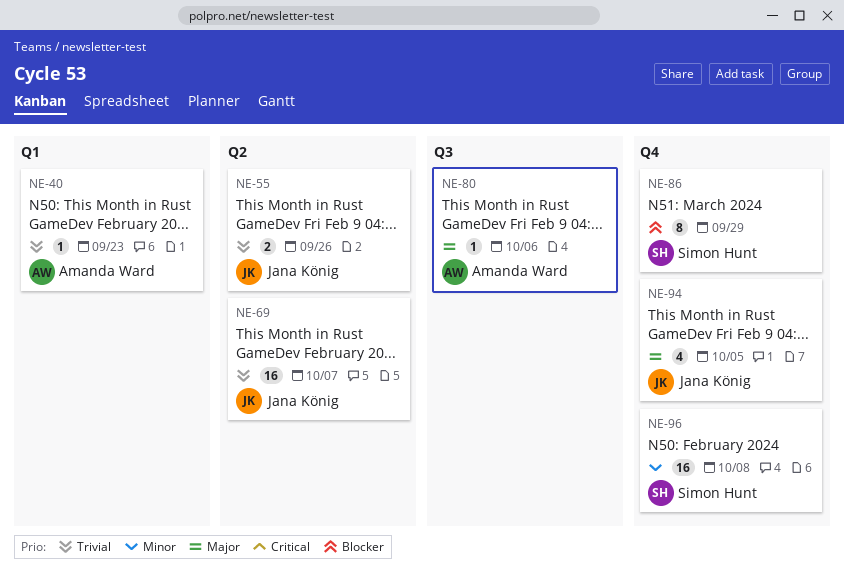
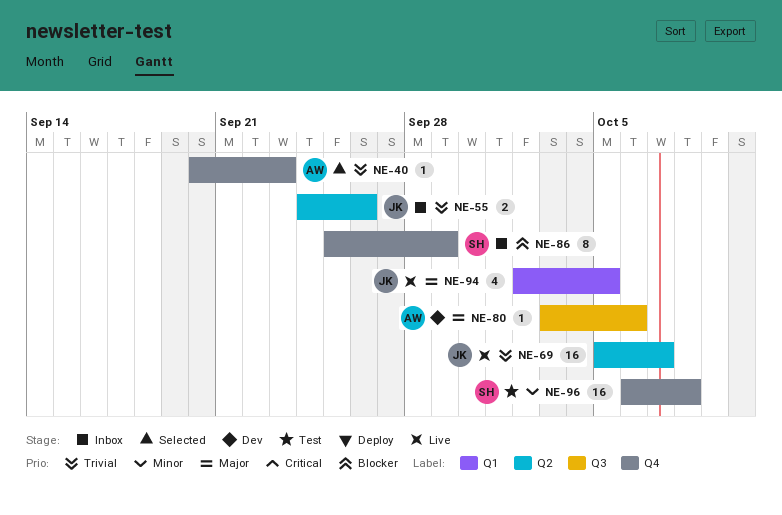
NE-40, label: Q1 -> Q4
NE-94, label: Q4 -> Q1

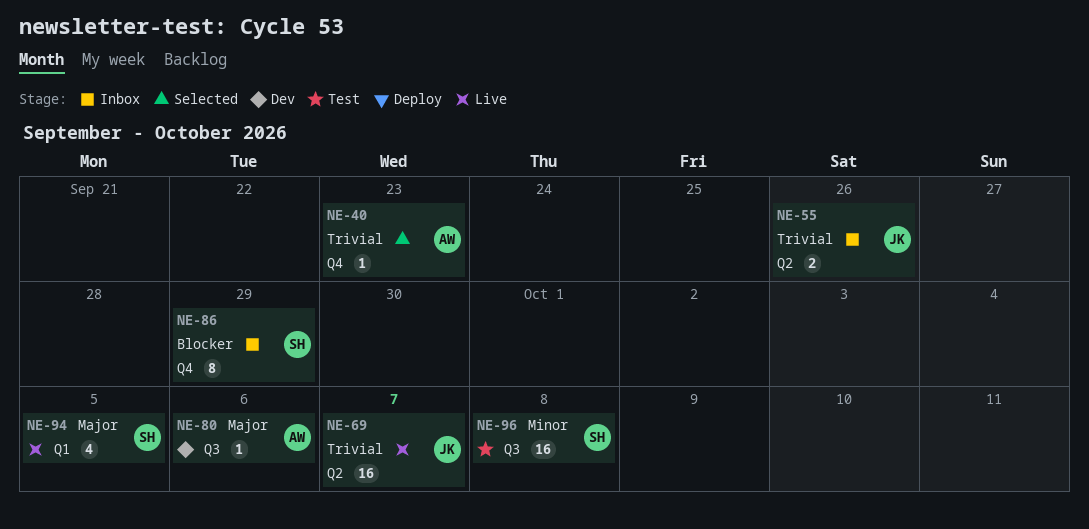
NE-94, owner: JK -> SH
NE-96, label: Q4 -> Q3

